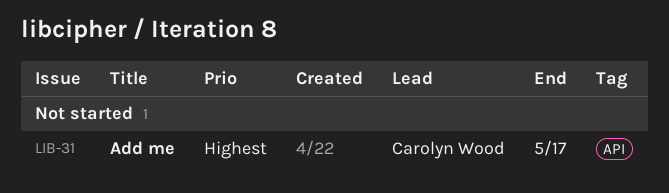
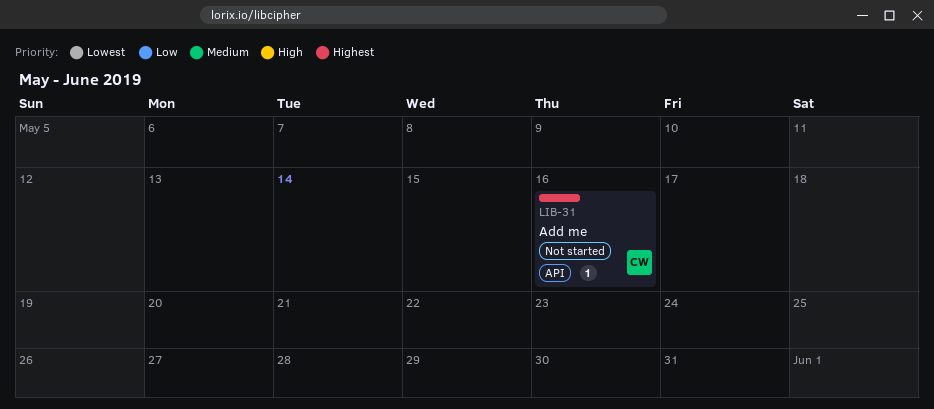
LIB-31, due: May 17 -> May 16

